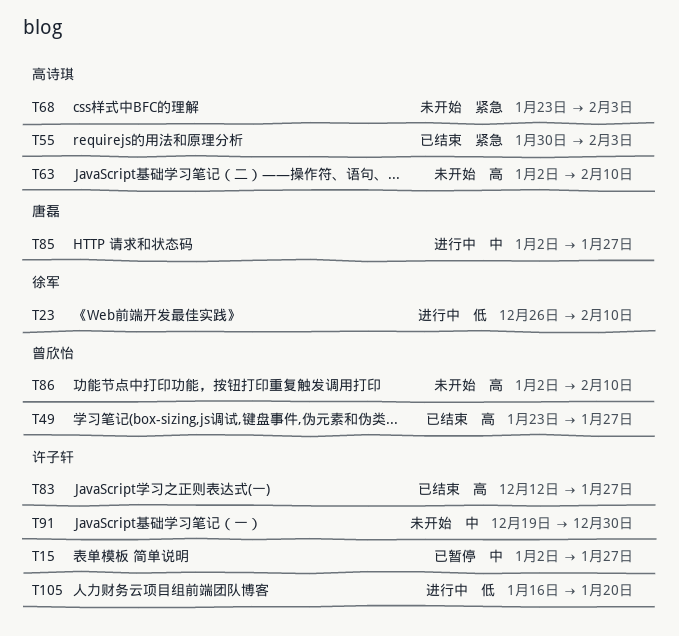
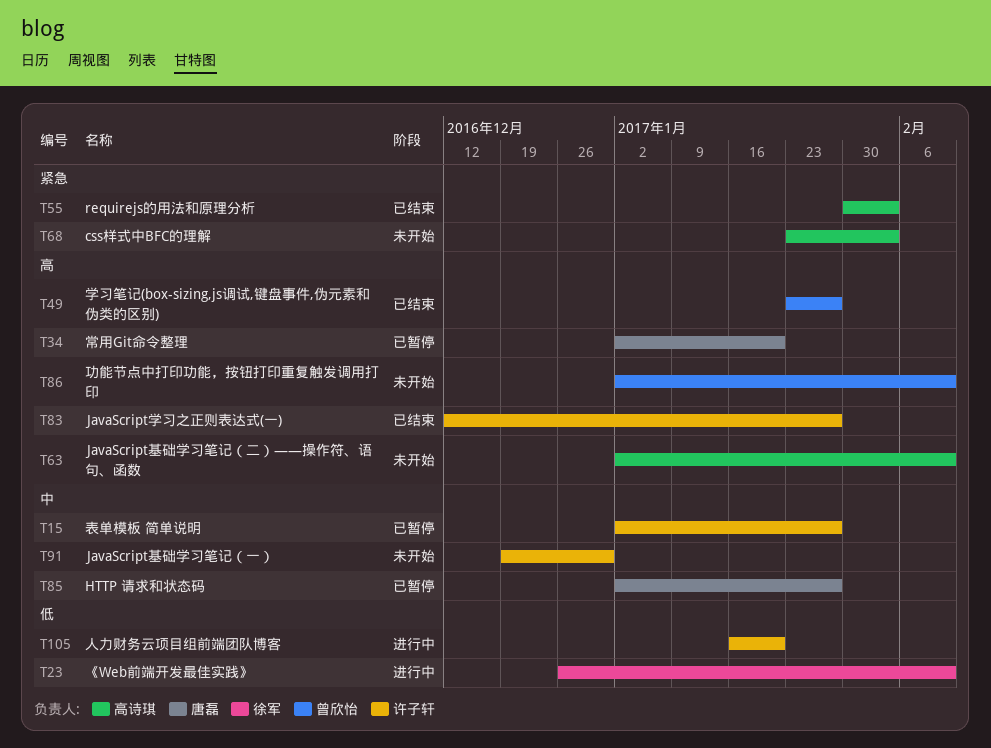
T34: none -> present
T85, status: 进行中 -> 已暂停

